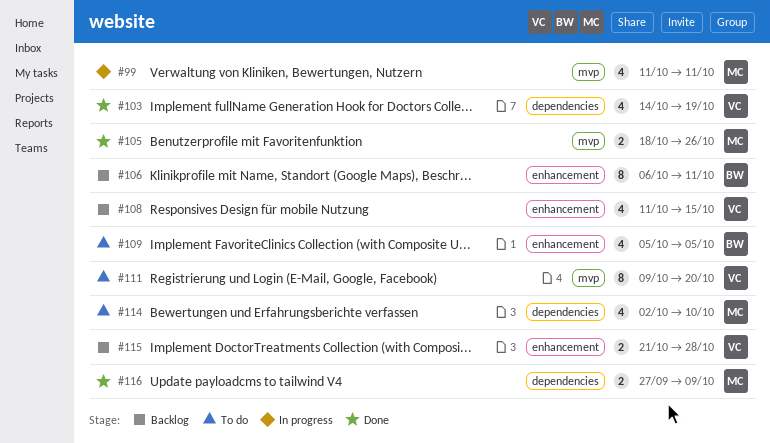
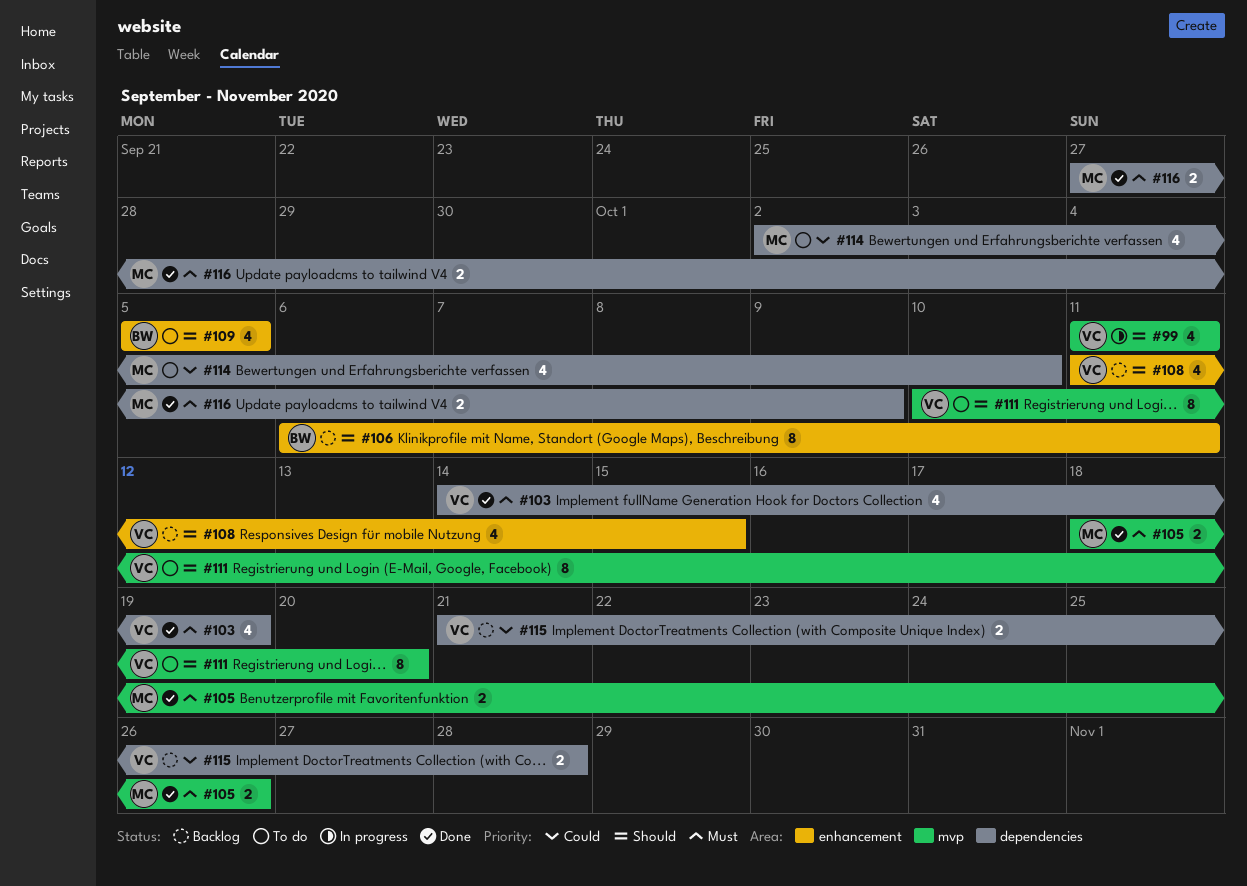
#99, owner: MC -> VC
#111, start: Oct 9 -> Oct 10
#115, label: enhancement -> dependencies

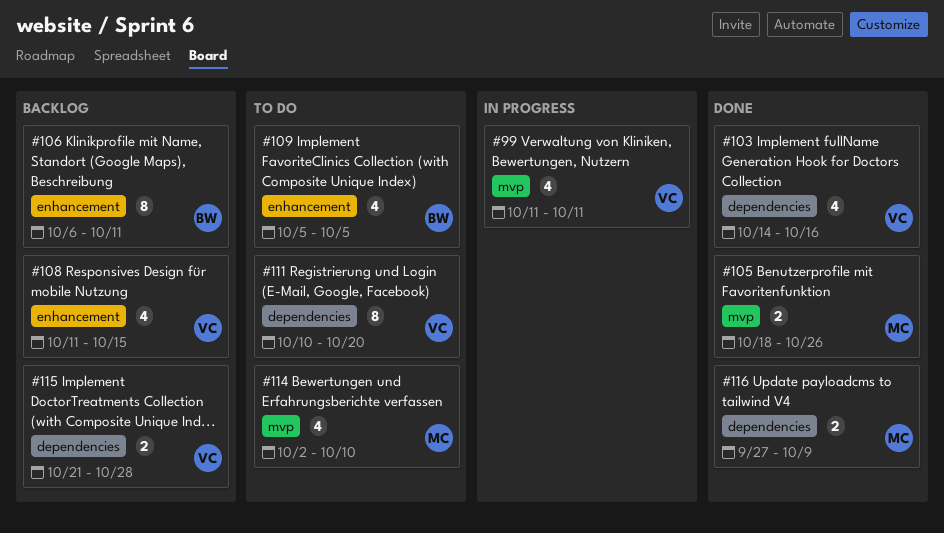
#103, due: Oct 19 -> Oct 16
#111, label: mvp -> dependencies
#114, label: dependencies -> mvp

